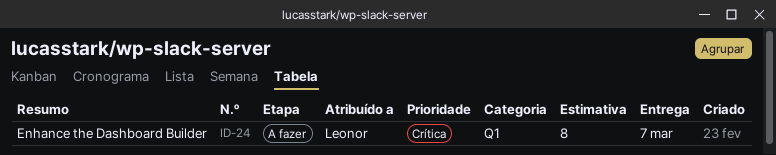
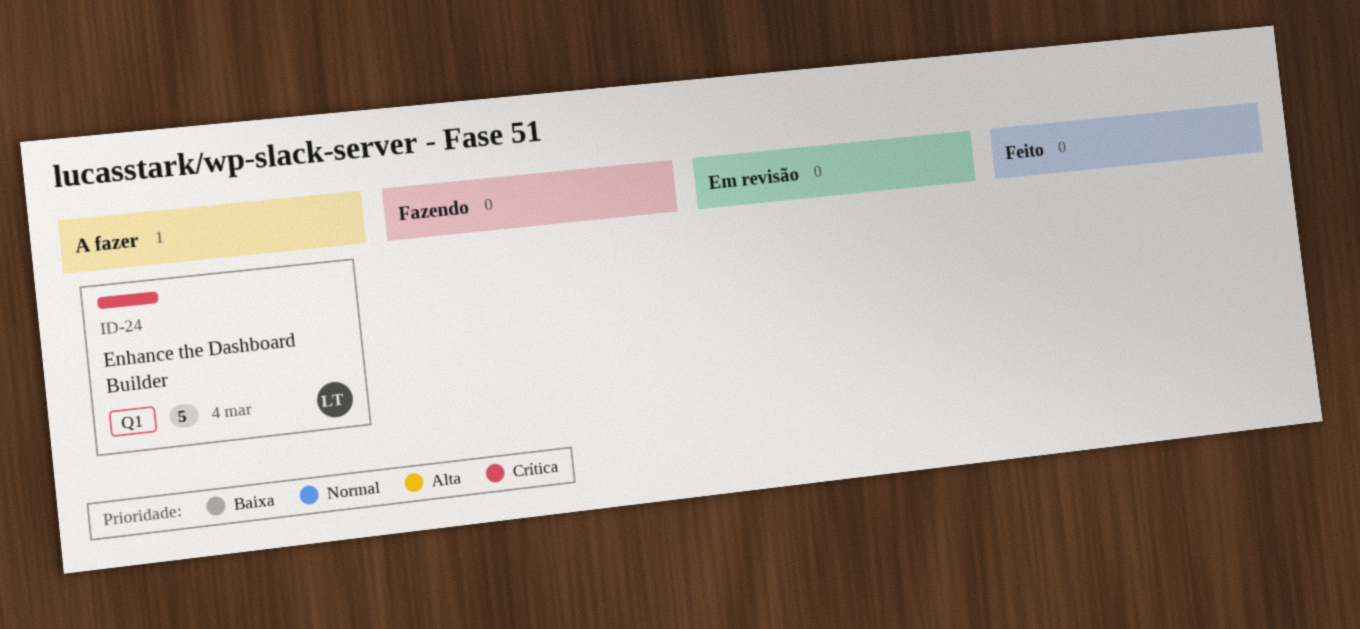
ID-24, estimate: 8 -> 5
ID-24, due: Mar 7 -> Mar 4

